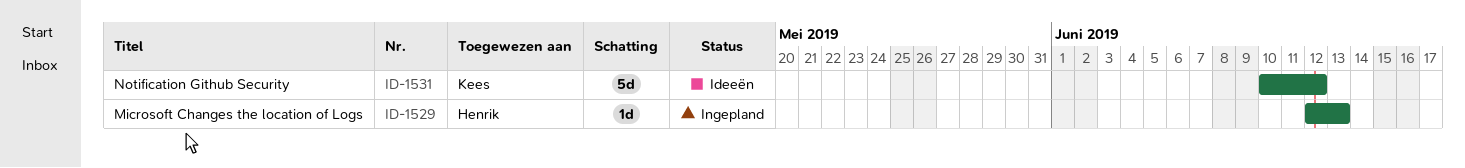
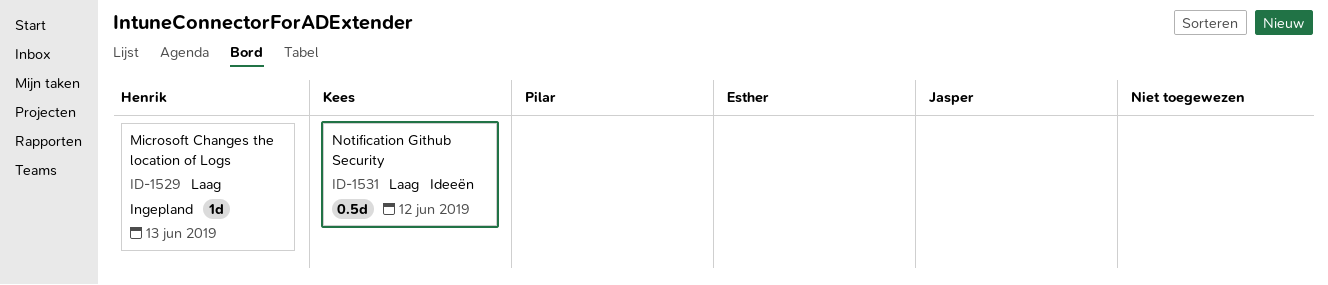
ID-1531, estimate: 5d -> 0.5d

